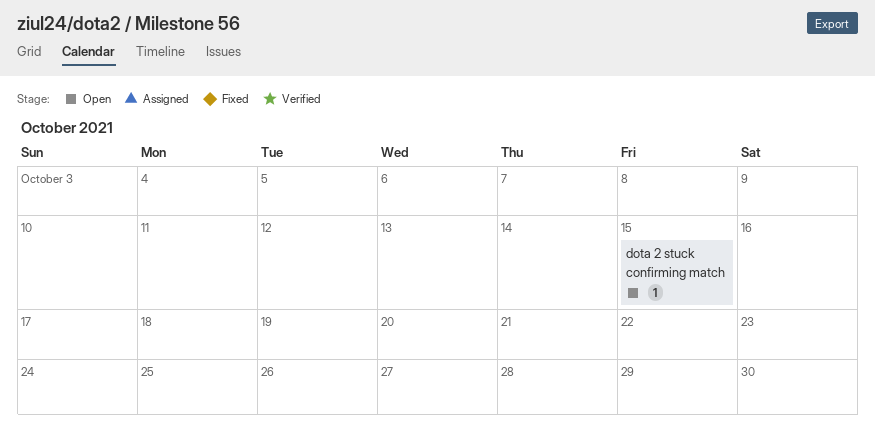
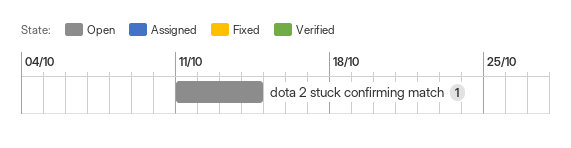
dota 2 stuck confirming match, due: Oct 15 -> Oct 14

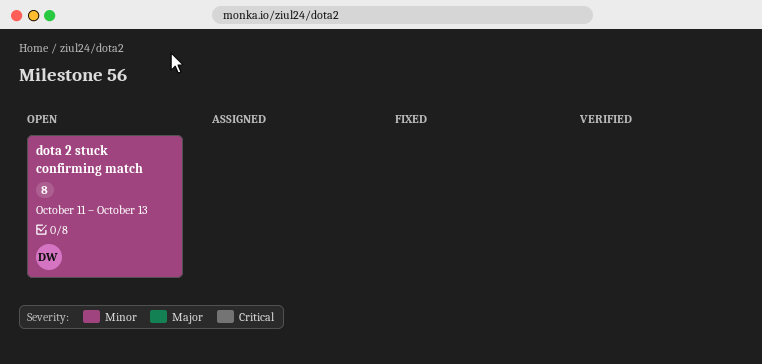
dota 2 stuck confirming match, estimate: 1 -> 8
dota 2 stuck confirming match, due: Oct 14 -> Oct 13

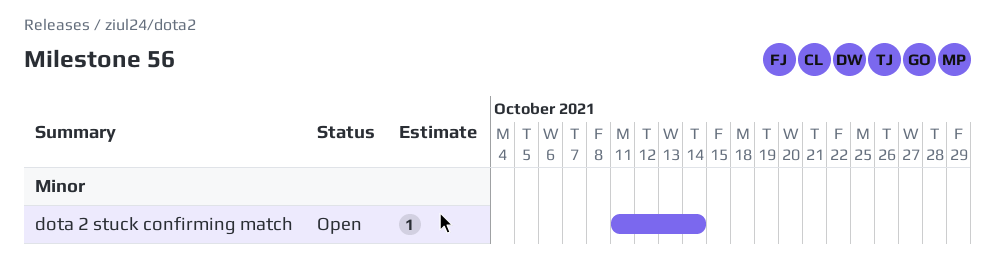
dota 2 stuck confirming match, estimate: 8 -> 1
dota 2 stuck confirming match, due: Oct 13 -> Oct 14

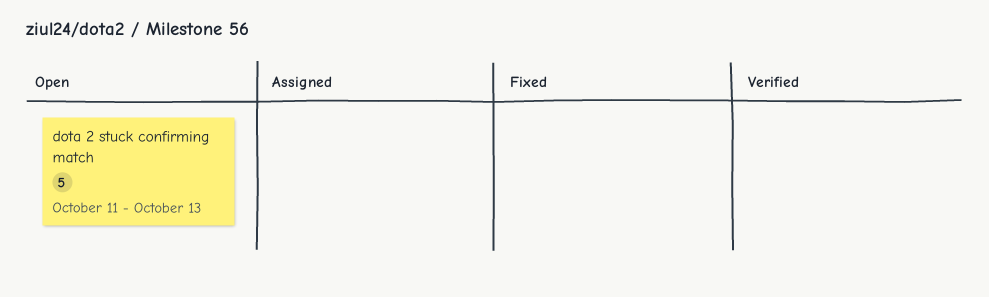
dota 2 stuck confirming match, estimate: 1 -> 5
dota 2 stuck confirming match, due: Oct 14 -> Oct 13

